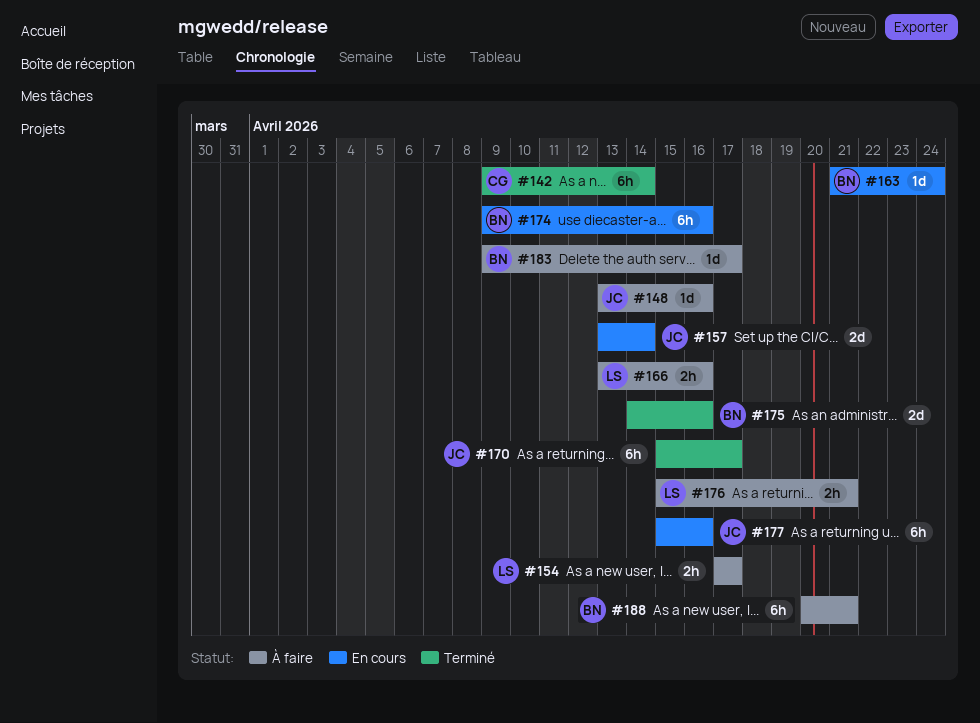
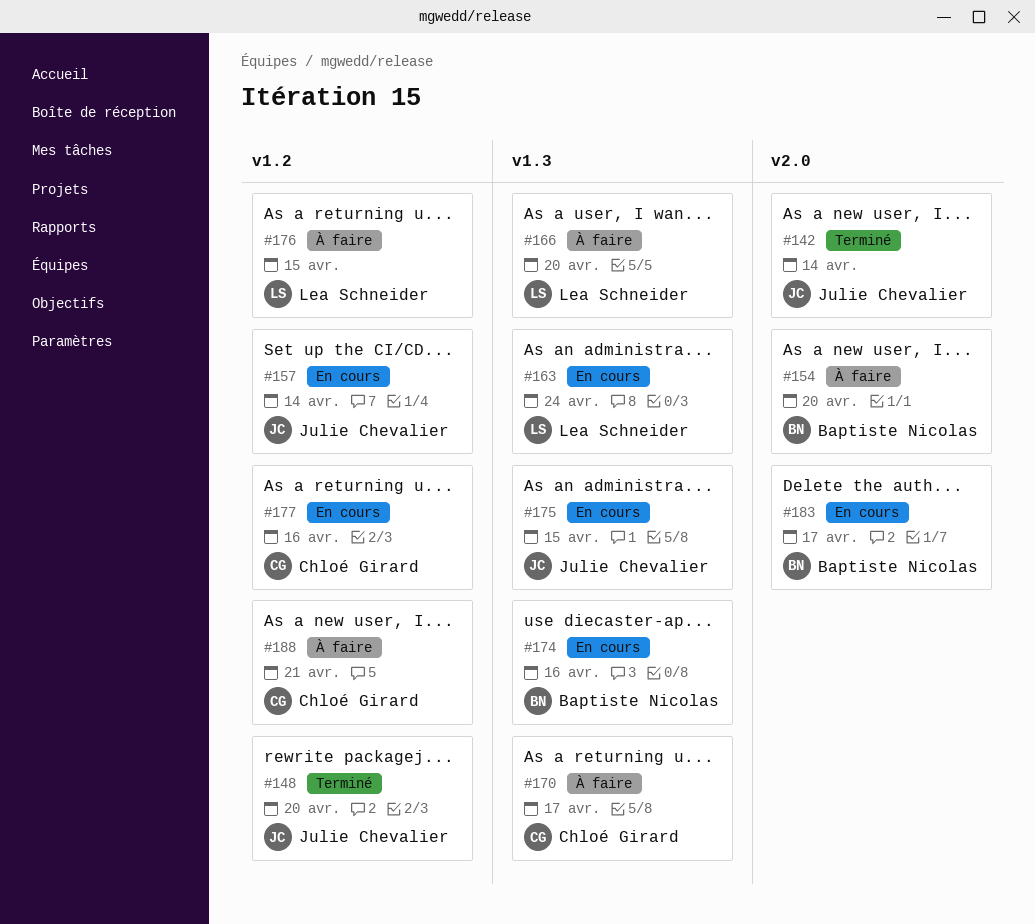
#142, owner: Chloé Girard -> Julie Chevalier
#148, status: À faire -> Terminé
#148, due: Apr 16 -> Apr 20
#154, owner: Lea Schneider -> Baptiste Nicolas
#154, due: Apr 17 -> Apr 20
#163, owner: Baptiste Nicolas -> Lea Schneider
#166, due: Apr 16 -> Apr 20
#170, status: Terminé -> À faire
#170, owner: Julie Chevalier -> Chloé Girard
#175, status: Terminé -> En cours
#175, owner: Baptiste Nicolas -> Julie Chevalier
#175, due: Apr 16 -> Apr 15
#176, due: Apr 21 -> Apr 15
#177, owner: Julie Chevalier -> Chloé Girard
#183, status: À faire -> En cours
#188, owner: Baptiste Nicolas -> Chloé Girard

